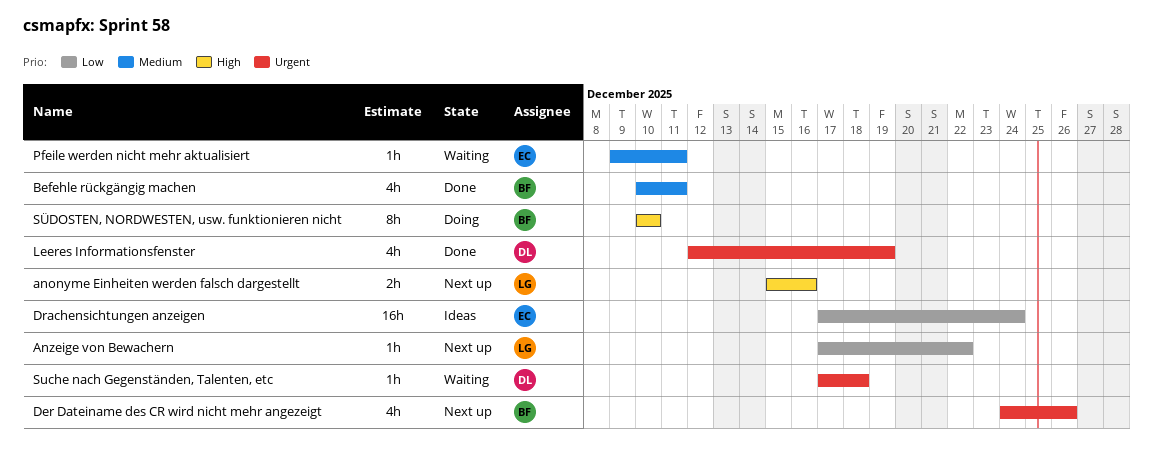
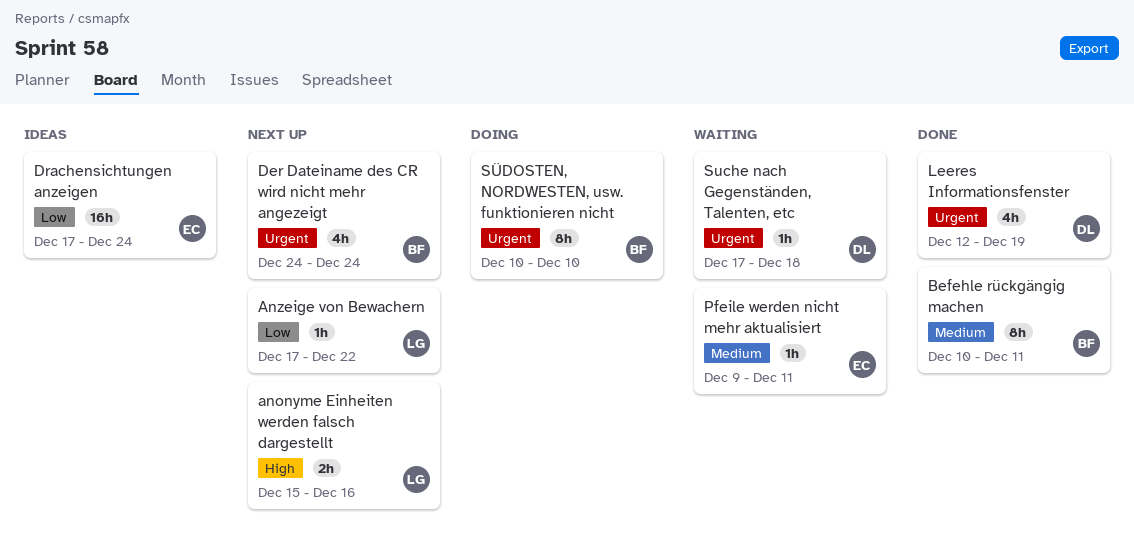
Befehle rückgängig machen, estimate: 4h -> 8h
Der Dateiname des CR wird nicht mehr angezeigt, due: Dec 26 -> Dec 24
SÜDOSTEN, NORDWESTEN, usw. funktionieren nicht, priority: High -> Urgent

